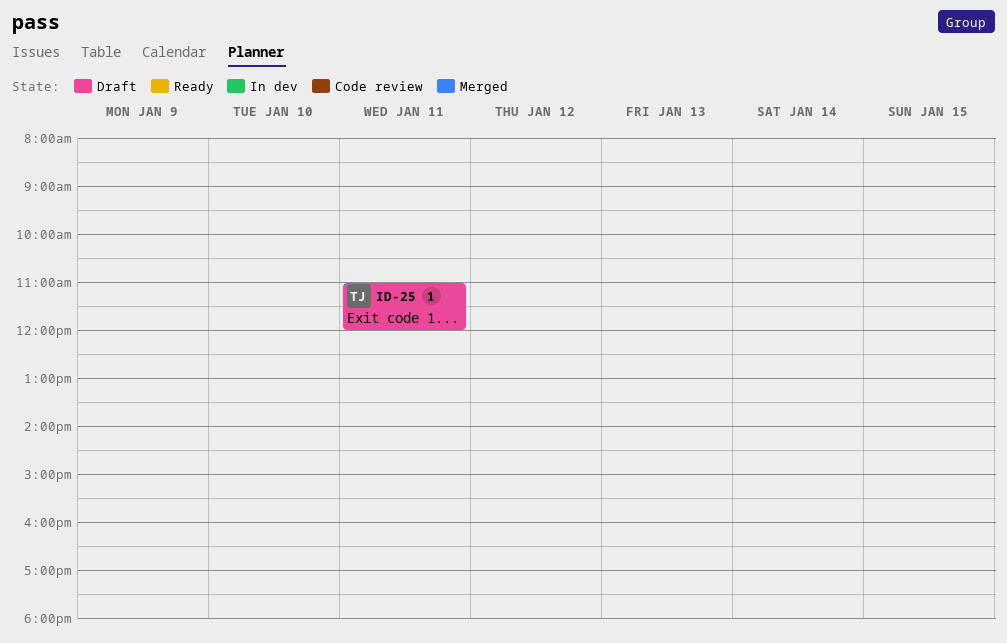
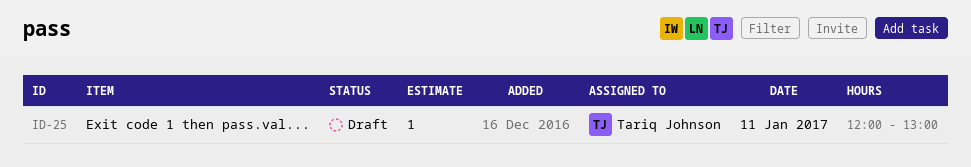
ID-25, begins: 11:00 -> 12:00
ID-25, ends: 12:00 -> 13:00

